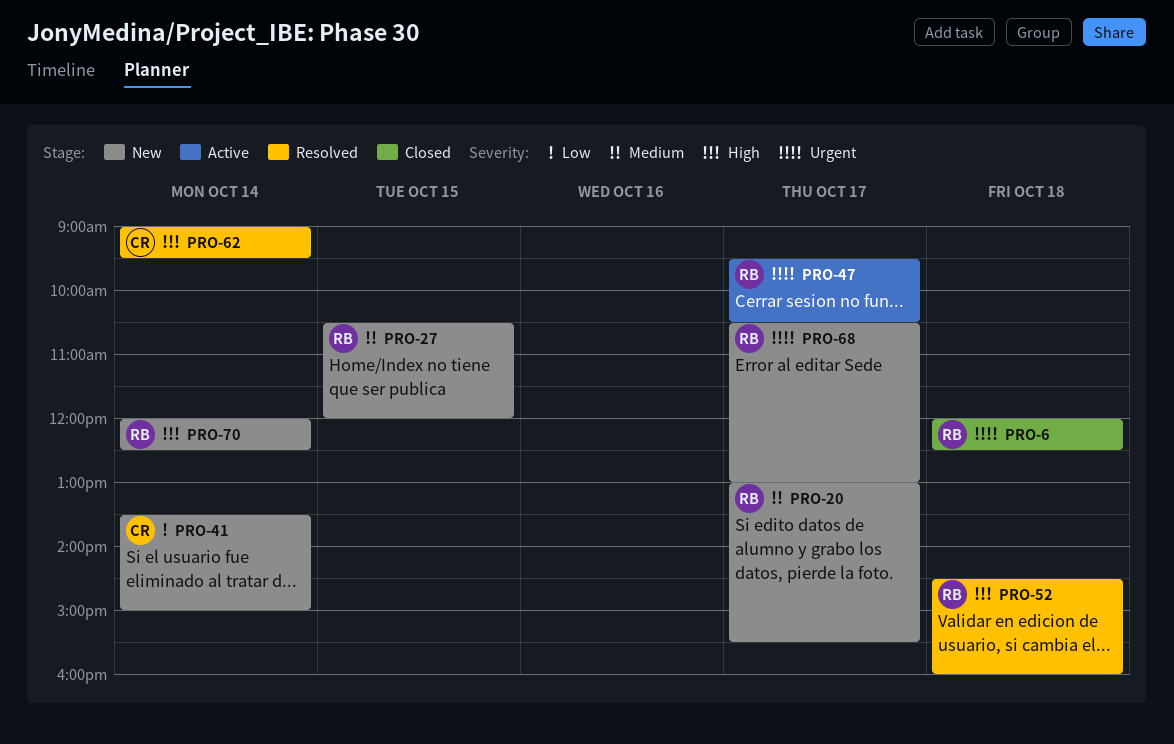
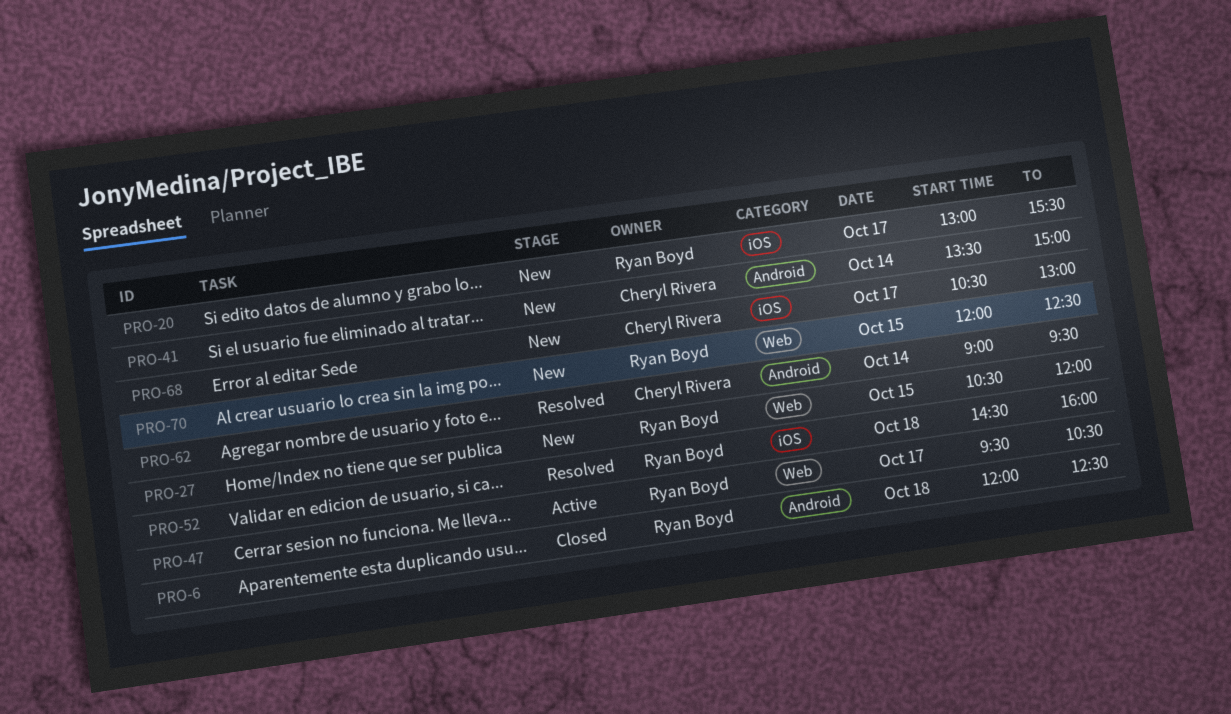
PRO-68, owner: Ryan Boyd -> Cheryl Rivera
PRO-70, day: Oct 14 -> Oct 15

